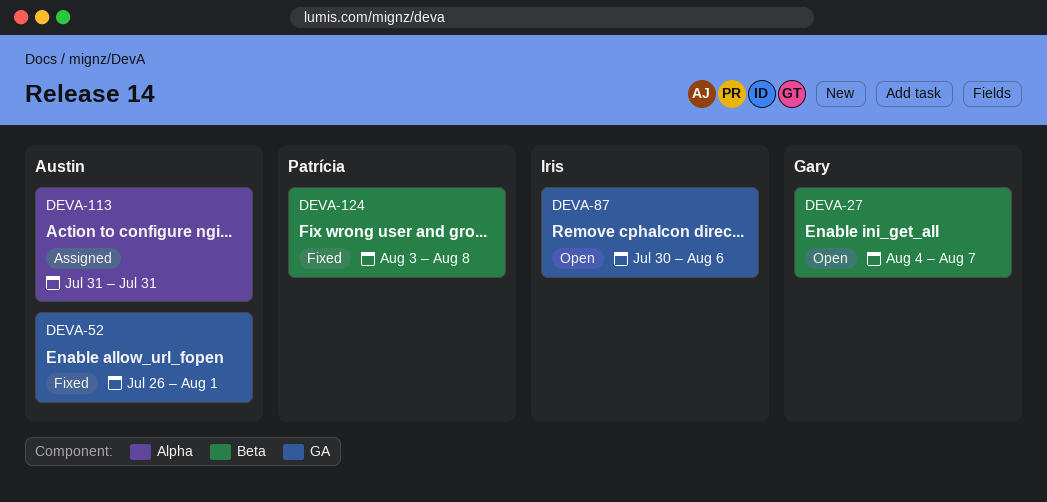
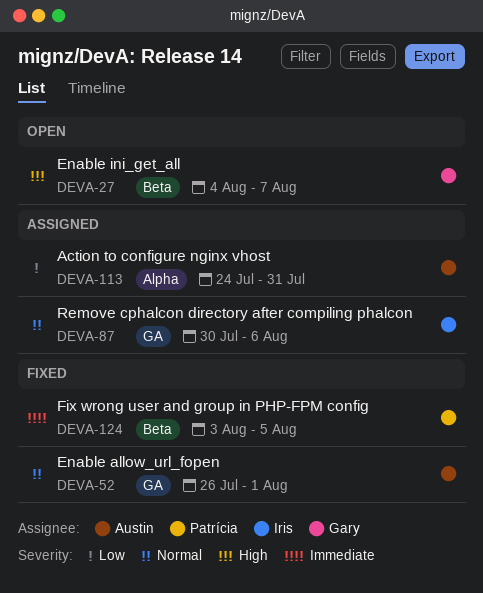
DEVA-87, status: Open -> Assigned
DEVA-113, start: Jul 31 -> Jul 24
DEVA-124, due: Aug 8 -> Aug 5

